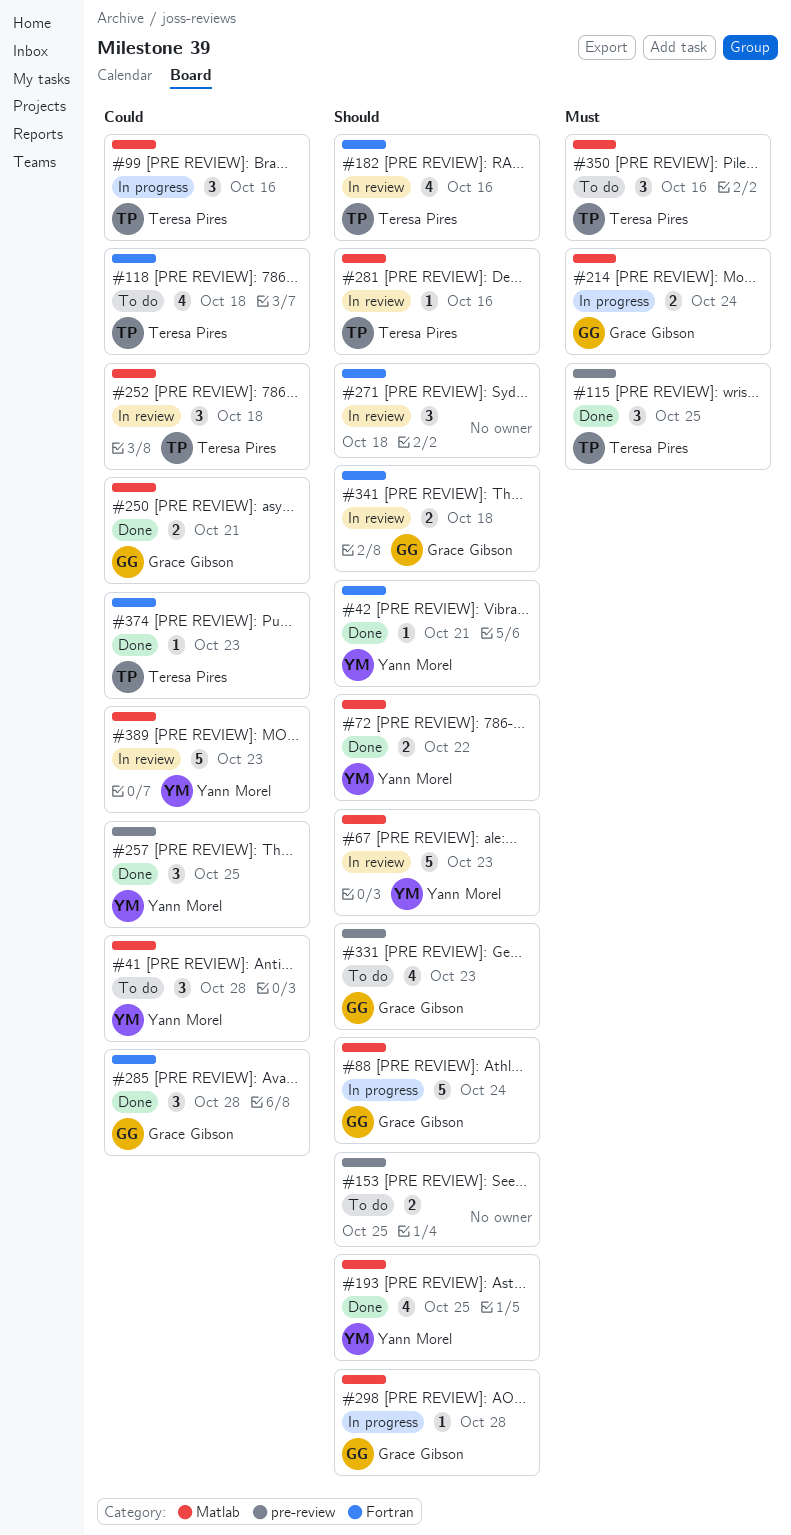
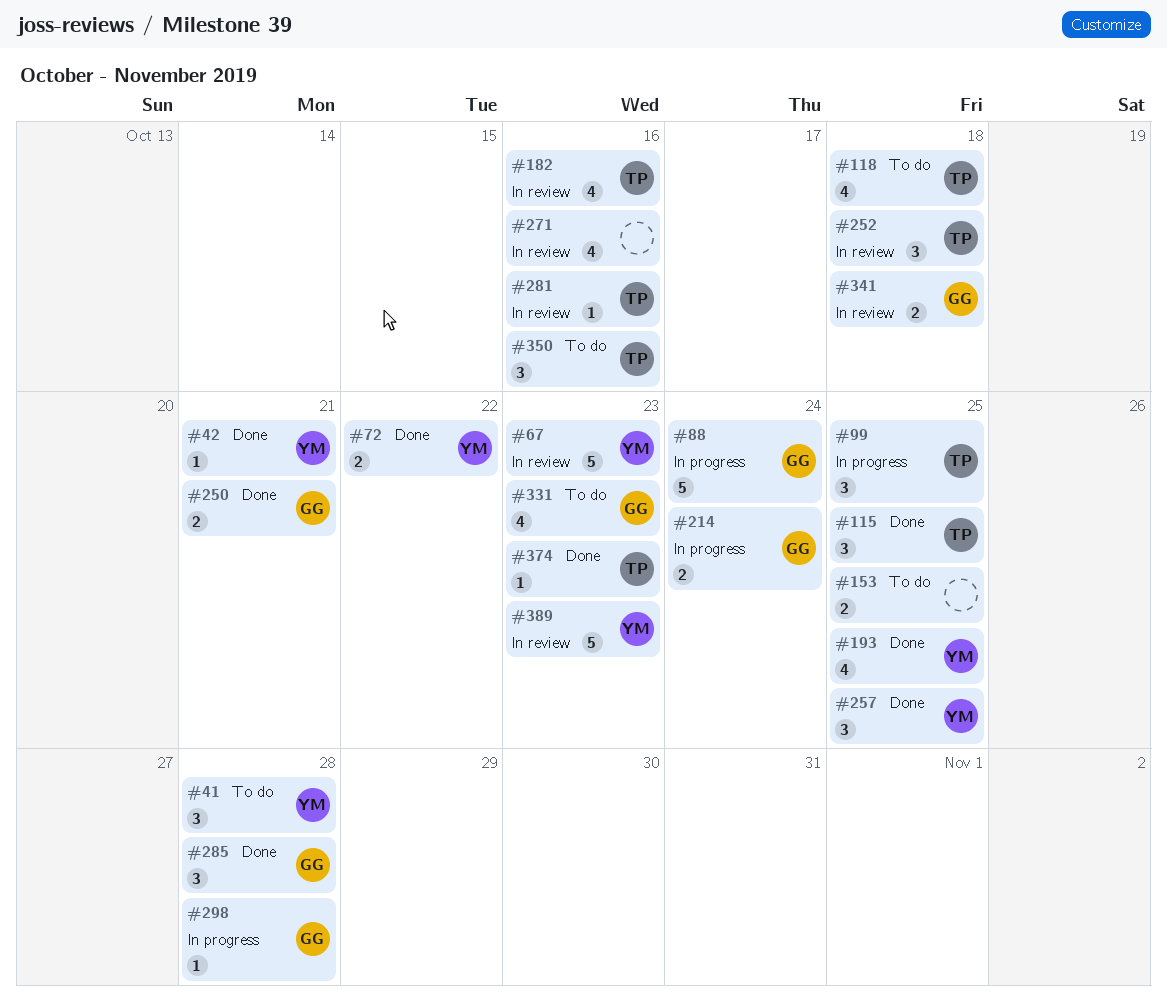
#99, due: Oct 16 -> Oct 25
#271, estimate: 3 -> 4
#271, due: Oct 18 -> Oct 16

